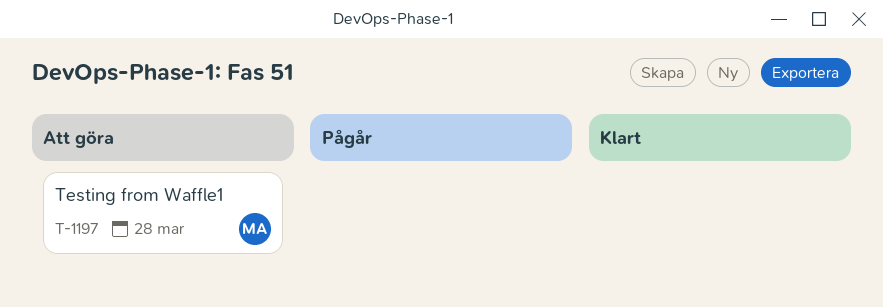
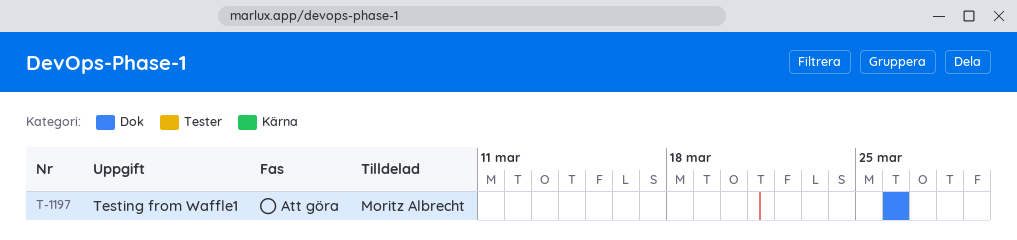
T-1197, due: Mar 28 -> Mar 26

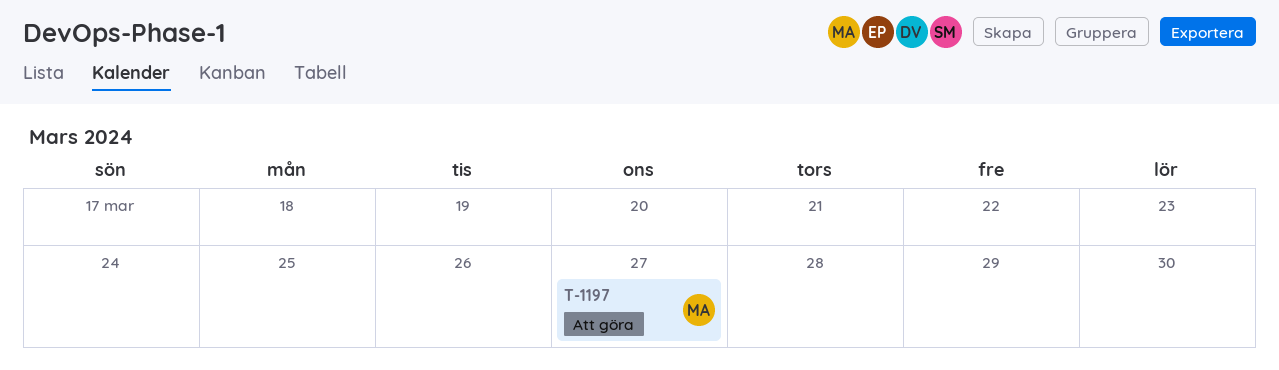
T-1197, due: Mar 26 -> Mar 27

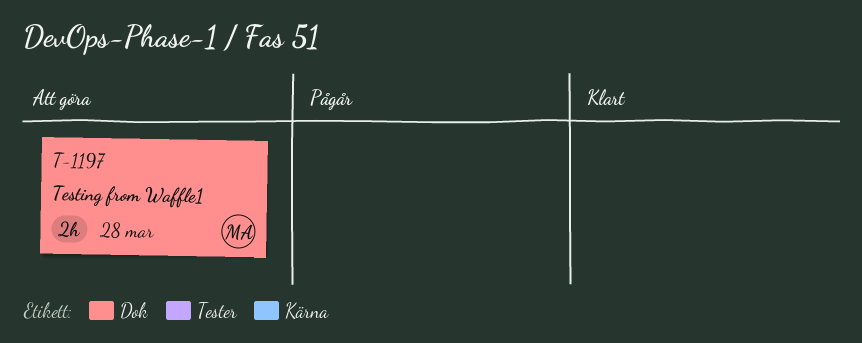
T-1197, due: Mar 27 -> Mar 28

